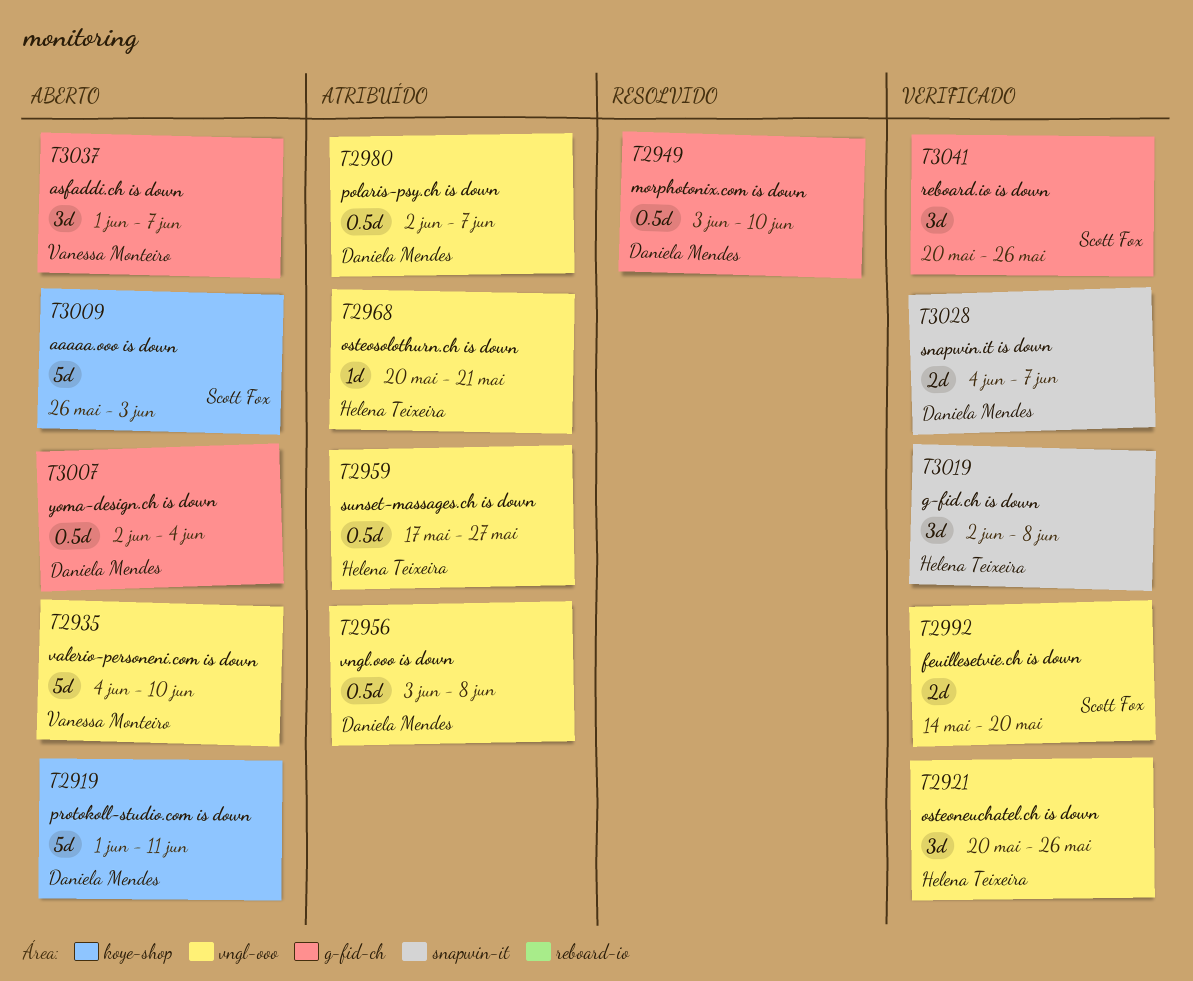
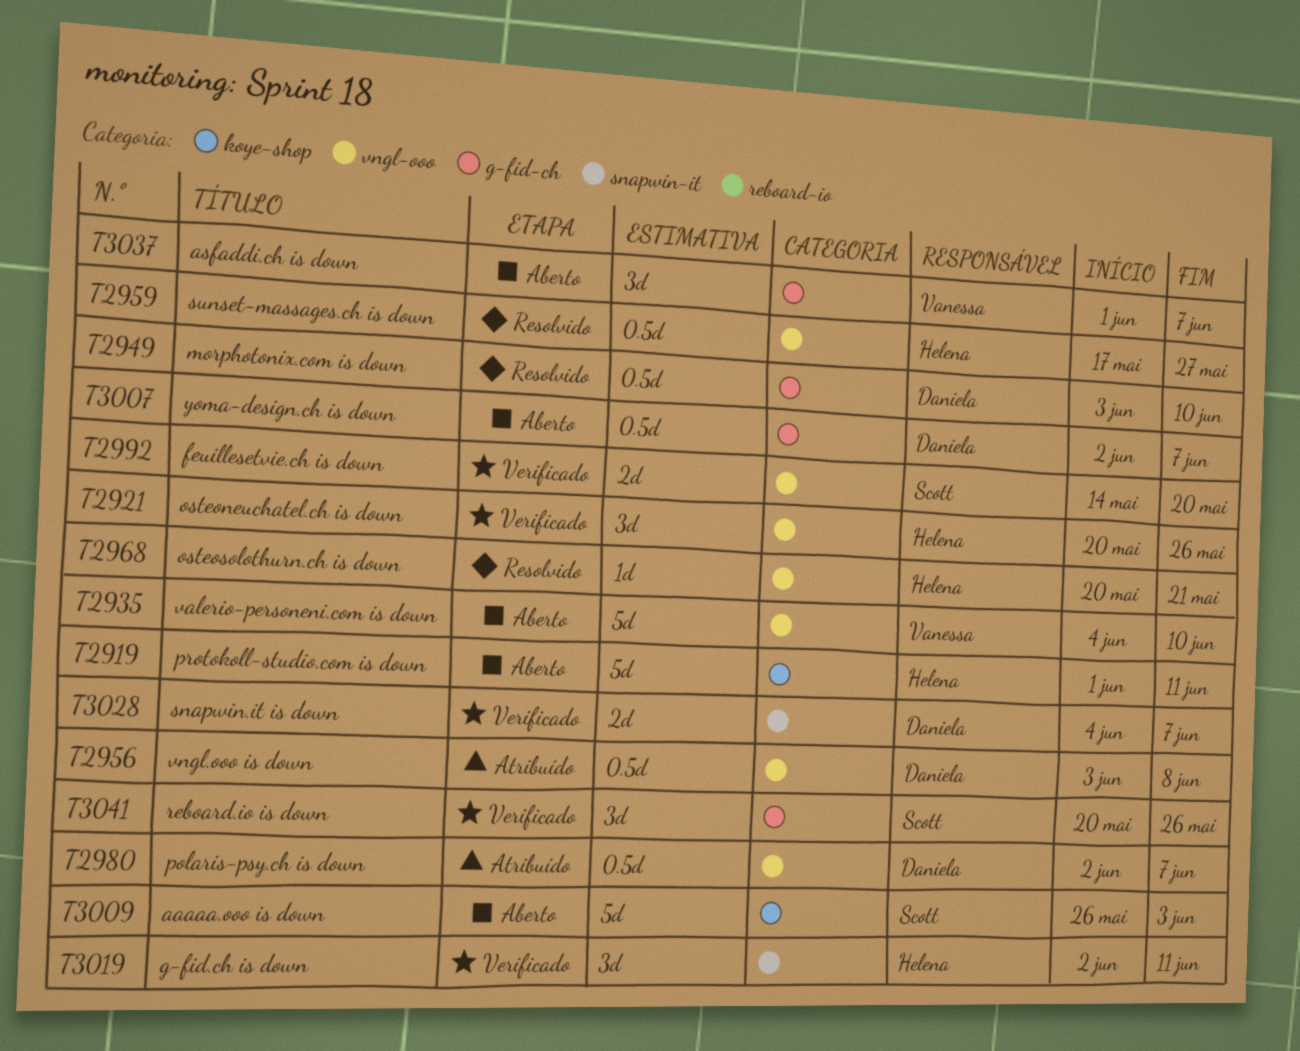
T2919, owner: Daniela Mendes -> Helena Teixeira
T2959, status: Atribuído -> Resolvido
T2968, status: Atribuído -> Resolvido
T3007, due: Jun 4 -> Jun 7
T3019, due: Jun 8 -> Jun 11

